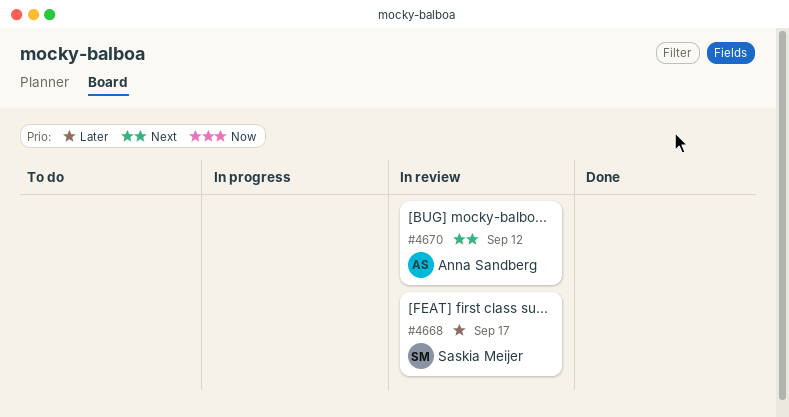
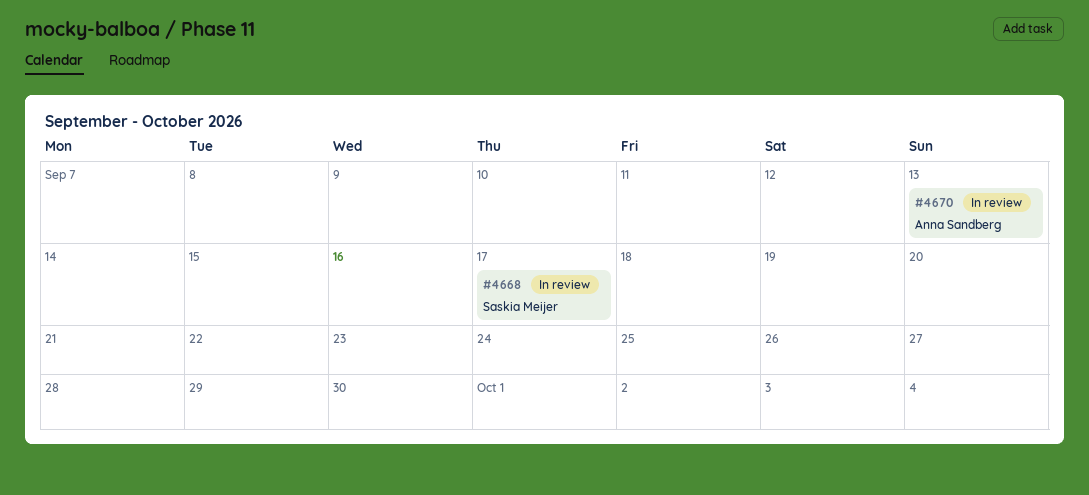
#4670, due: Sep 12 -> Sep 13

